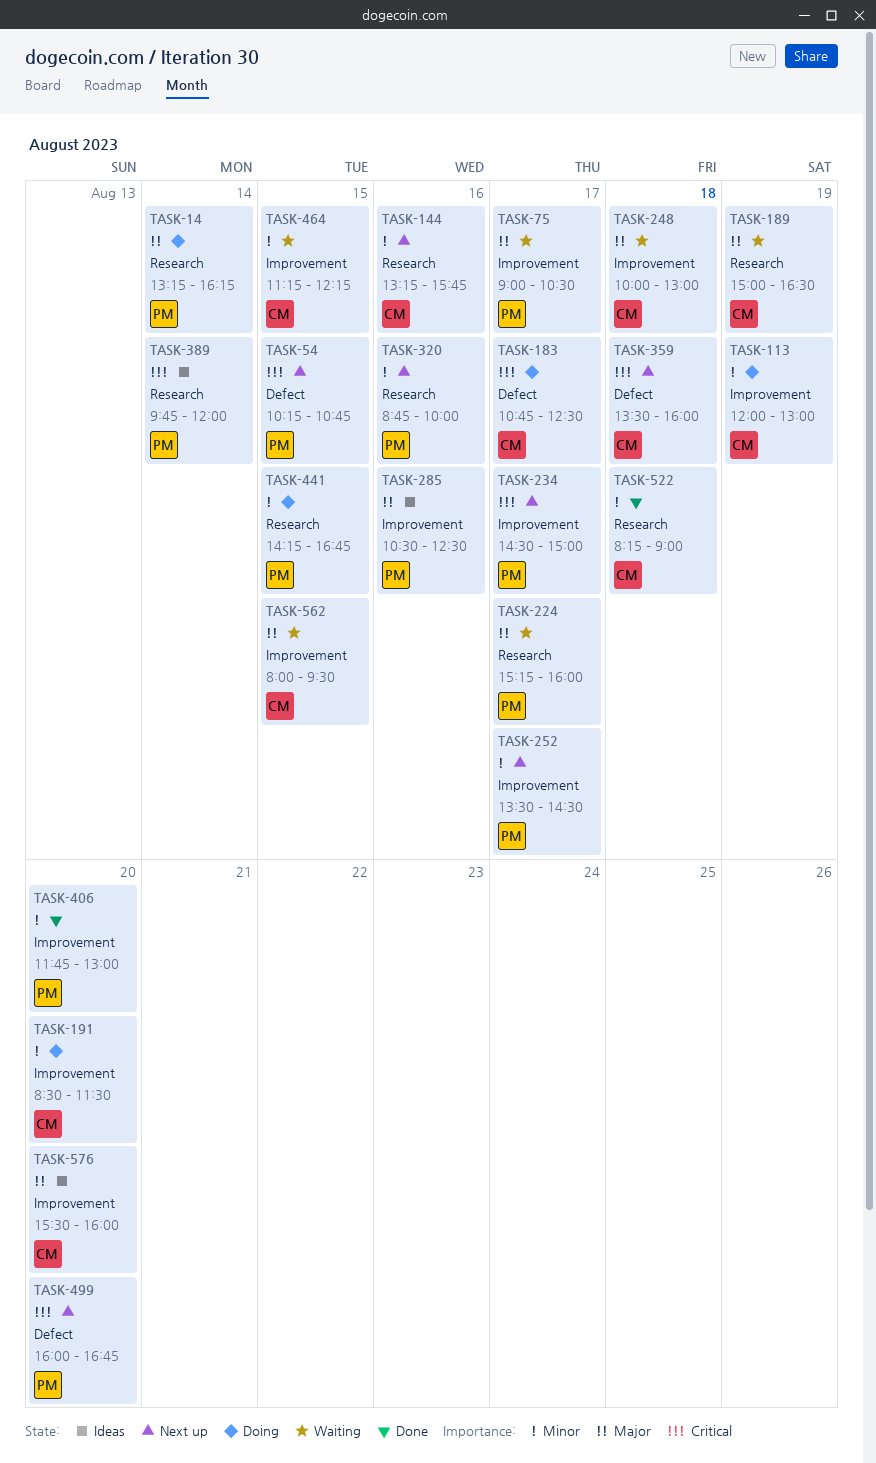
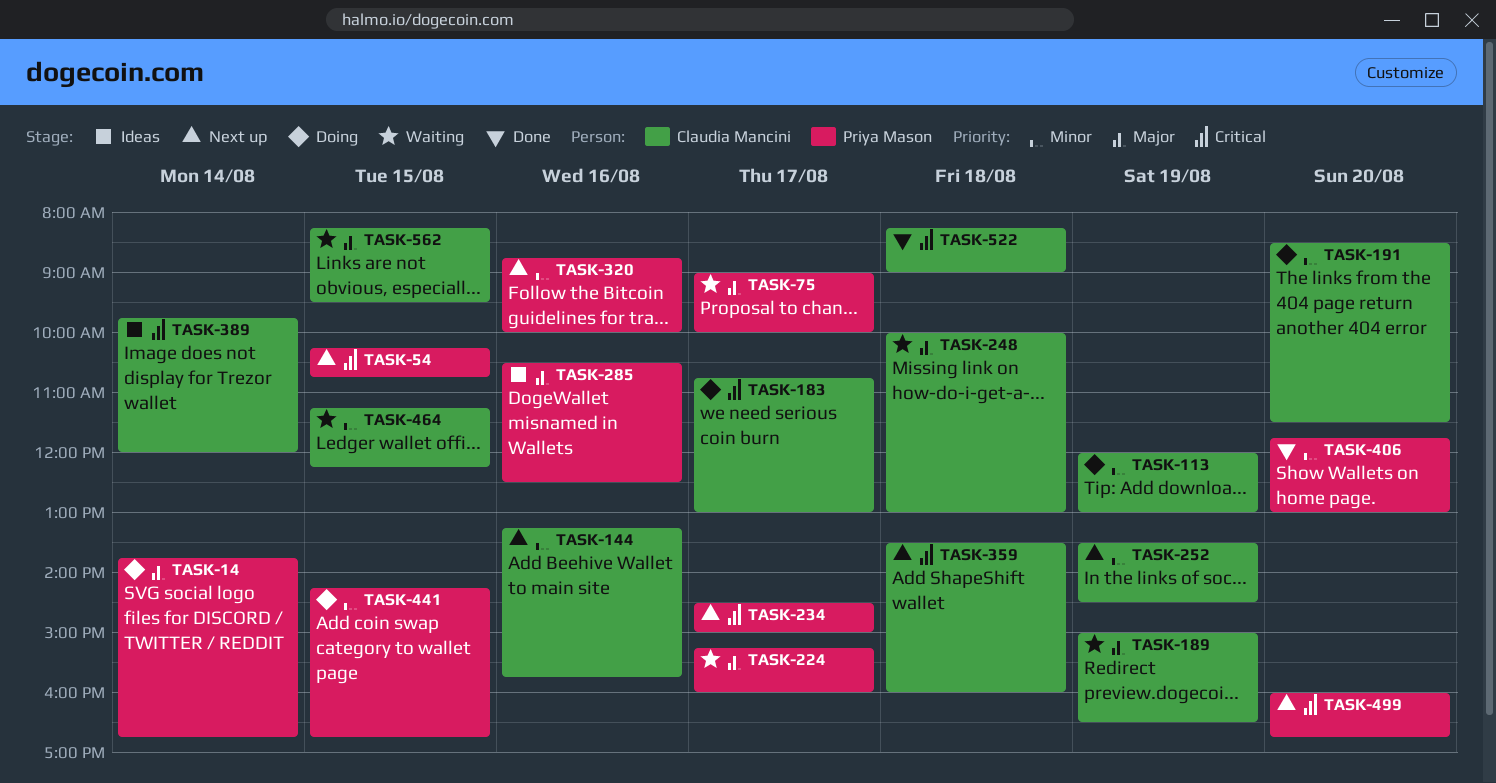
TASK-14, begins: 13:15 -> 13:45
TASK-14, ends: 16:15 -> 16:45
TASK-75, ends: 10:30 -> 10:00
TASK-183, ends: 12:30 -> 13:00
TASK-252, owner: Priya Mason -> Claudia Mancini
TASK-252, day: Aug 17 -> Aug 19
TASK-389, owner: Priya Mason -> Claudia Mancini
TASK-522, priority: Minor -> Critical
TASK-562, begins: 08:00 -> 08:15
TASK-576: present -> none

